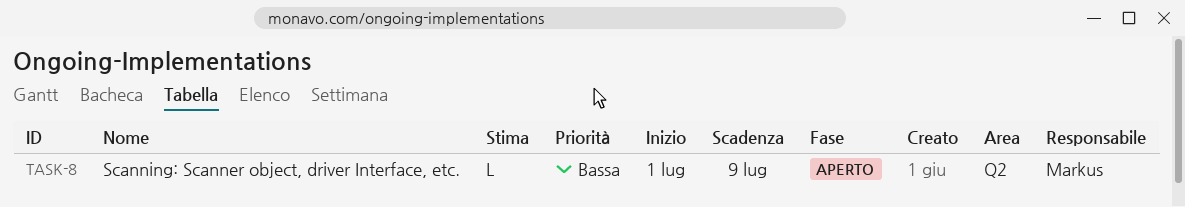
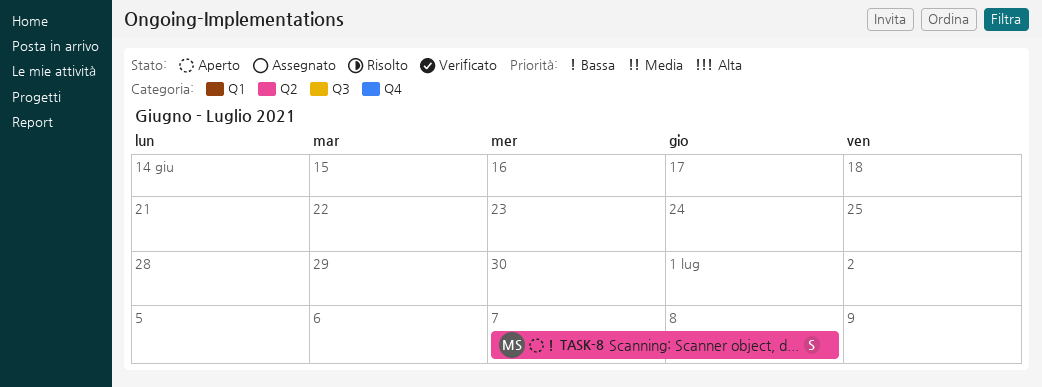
TASK-8, estimate: L -> S
TASK-8, start: Jul 1 -> Jul 7
TASK-8, due: Jul 9 -> Jul 8

